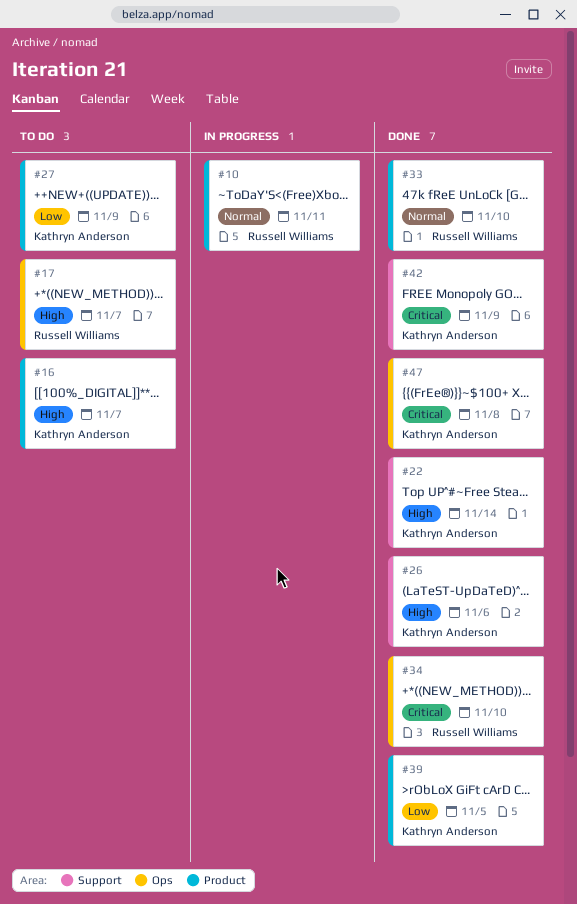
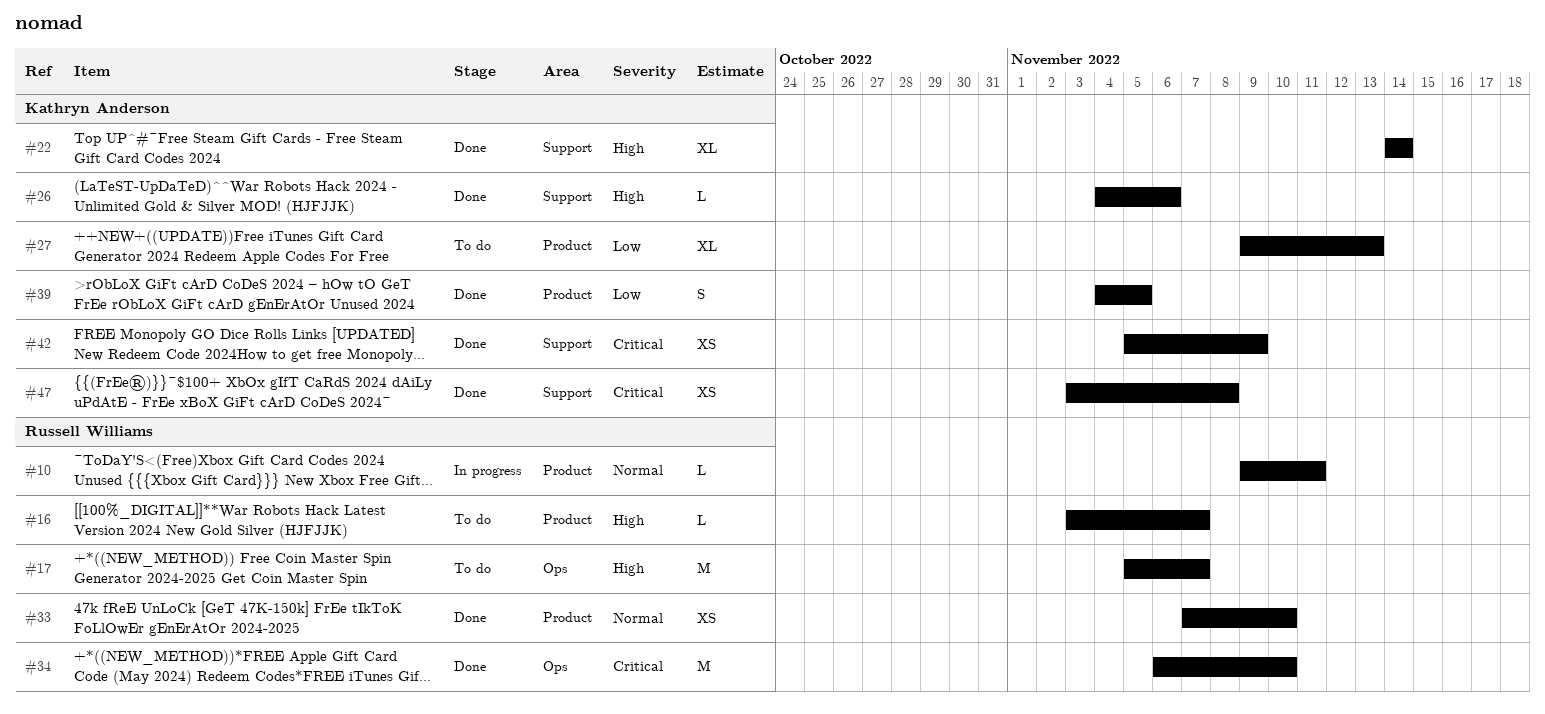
#16, owner: Kathryn Anderson -> Russell Williams
#27, due: Nov 9 -> Nov 13
#47, label: Ops -> Support

